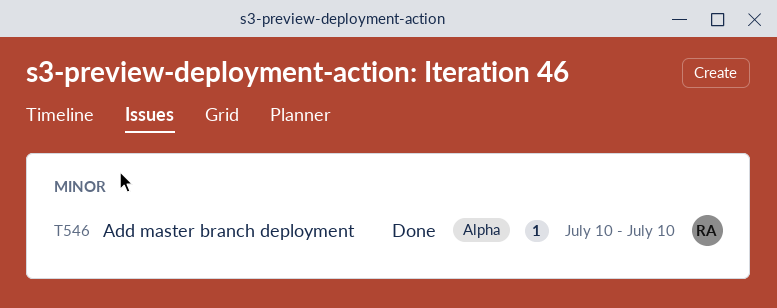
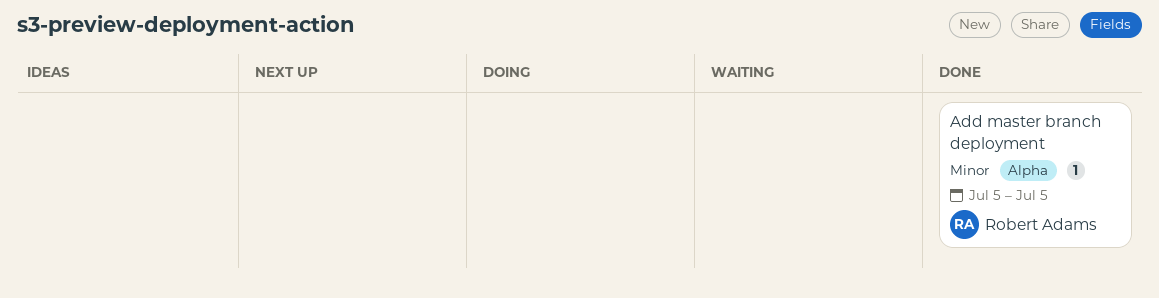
Add master branch deployment, start: Jul 10 -> Jul 5
Add master branch deployment, due: Jul 10 -> Jul 5

